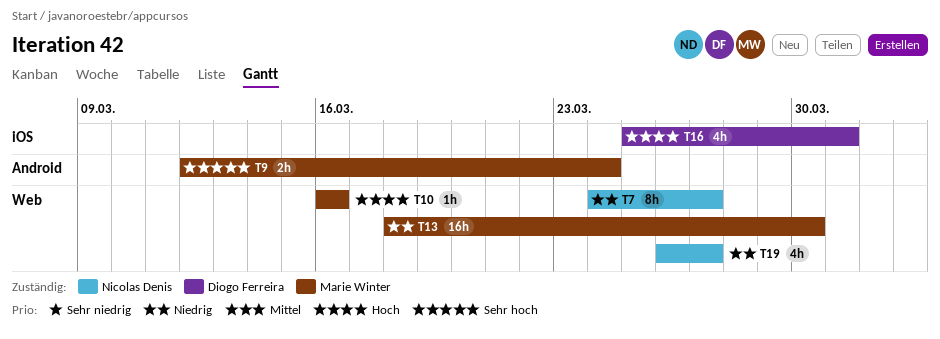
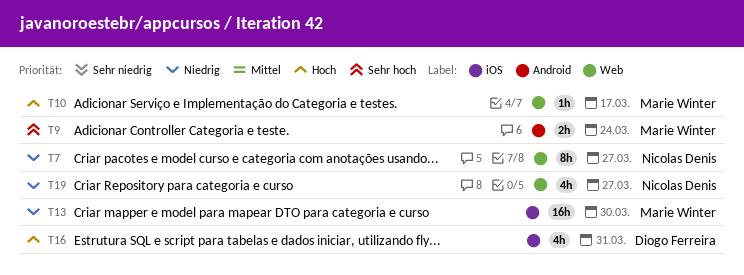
T10, due: Mar 16 -> Mar 17
T13, label: Web -> iOS

